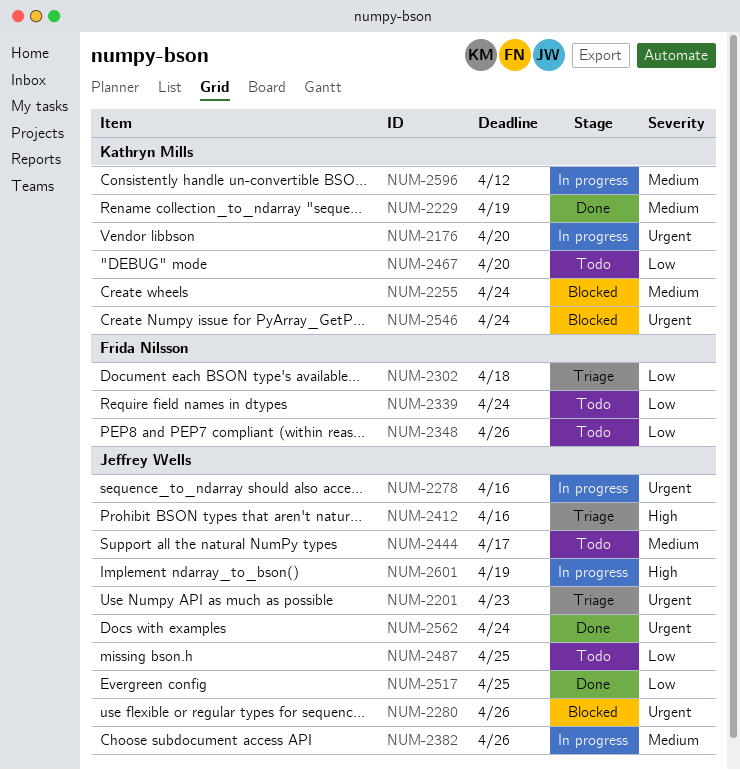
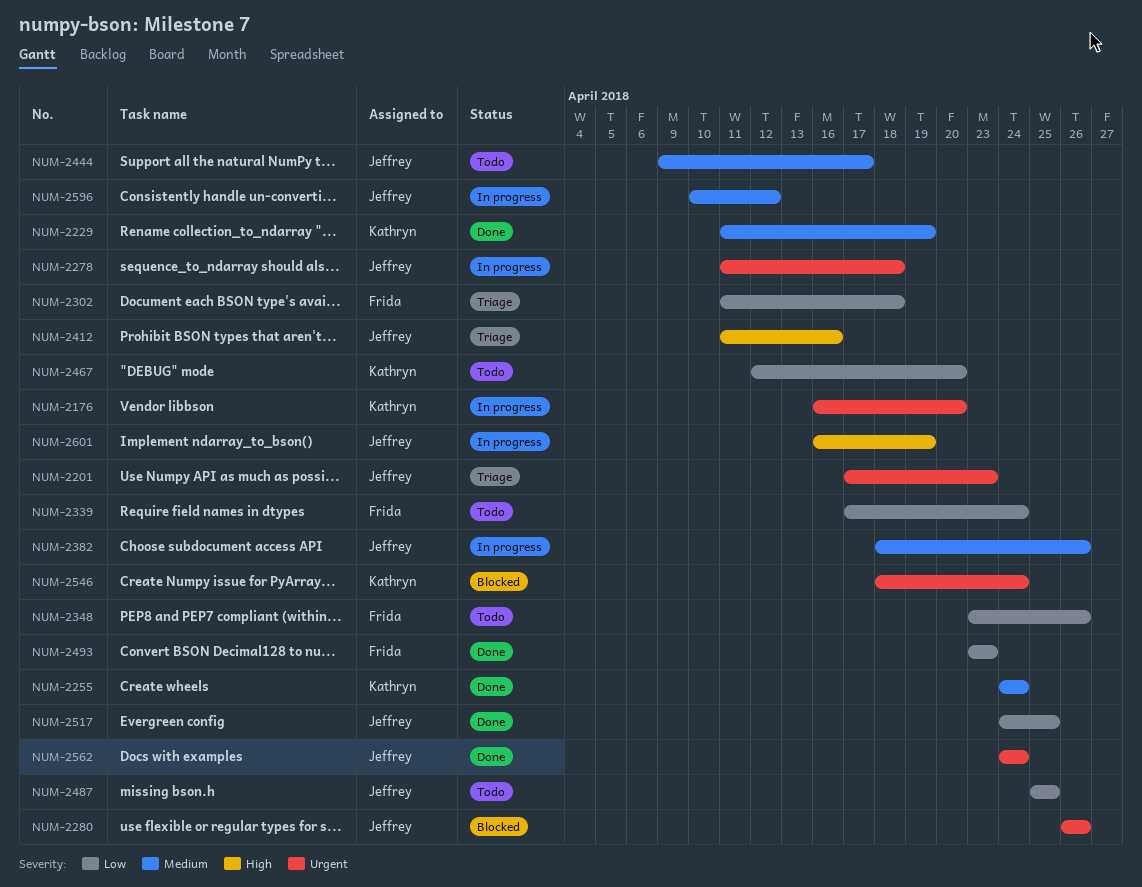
NUM-2255, status: Blocked -> Done
NUM-2278, due: Apr 16 -> Apr 18
NUM-2493: none -> present
NUM-2596, owner: Kathryn Mills -> Jeffrey Wells

